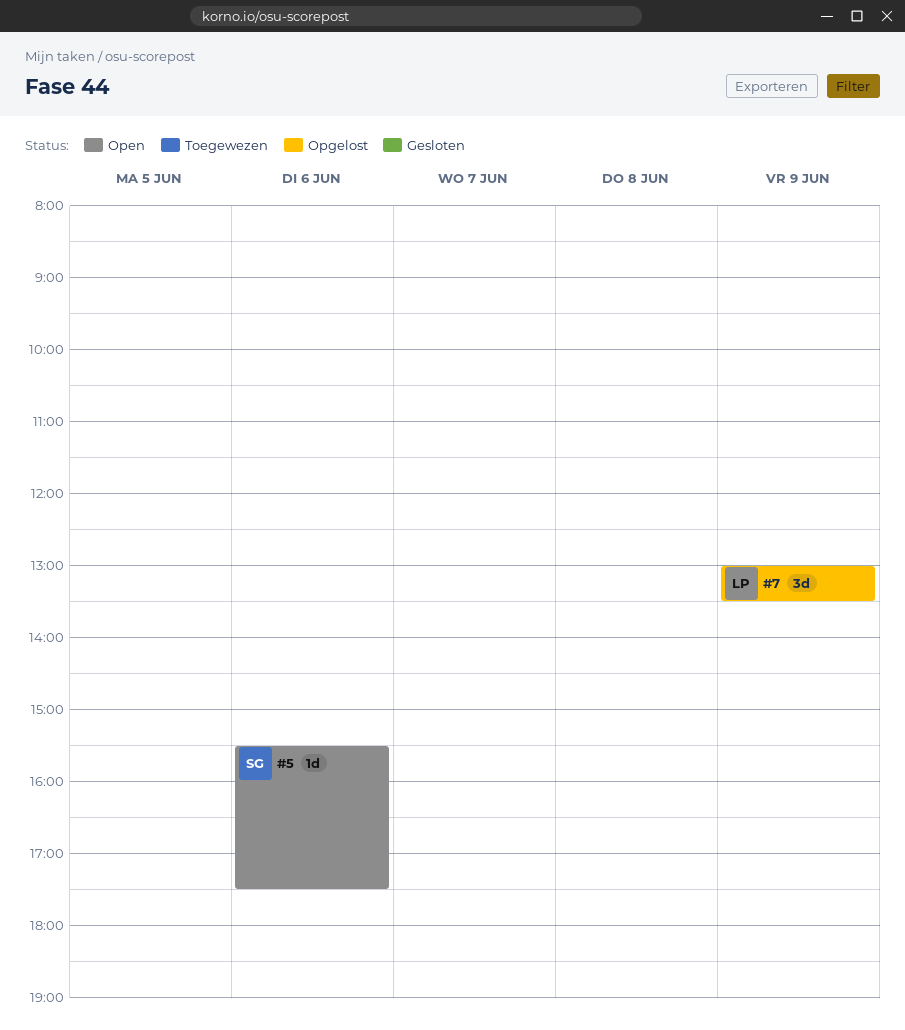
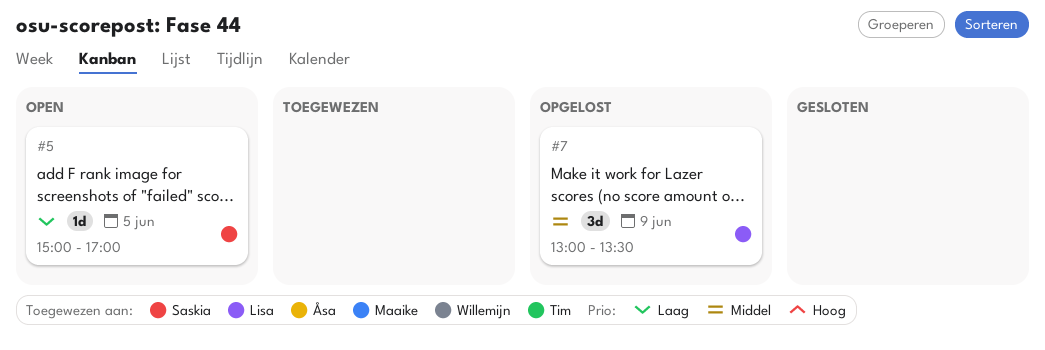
#5, day: Jun 6 -> Jun 5
#5, begins: 15:30 -> 15:00
#5, ends: 17:30 -> 17:00

